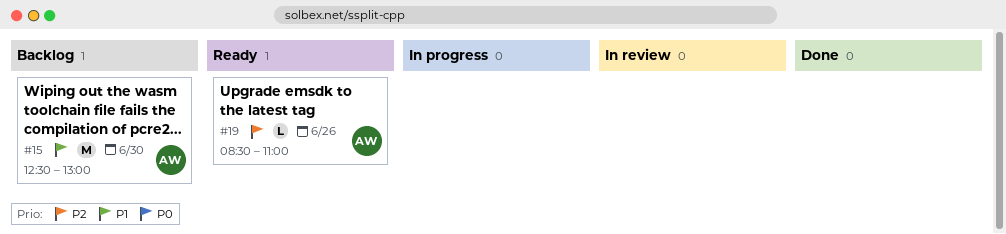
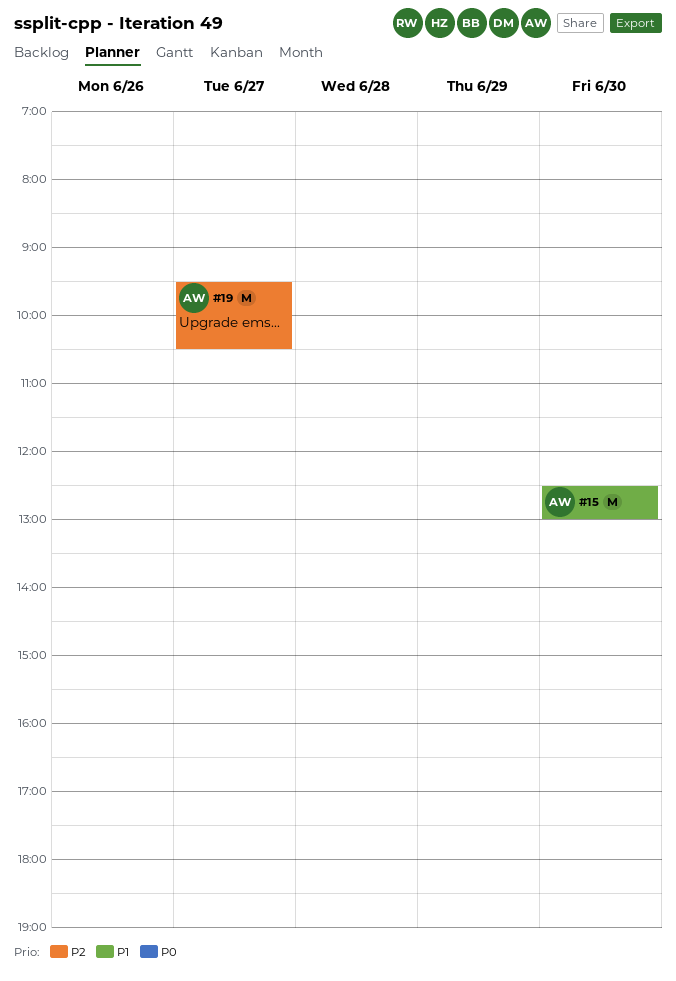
#19, estimate: L -> M
#19, day: Jun 26 -> Jun 27
#19, begins: 08:30 -> 09:30
#19, ends: 11:00 -> 10:30

